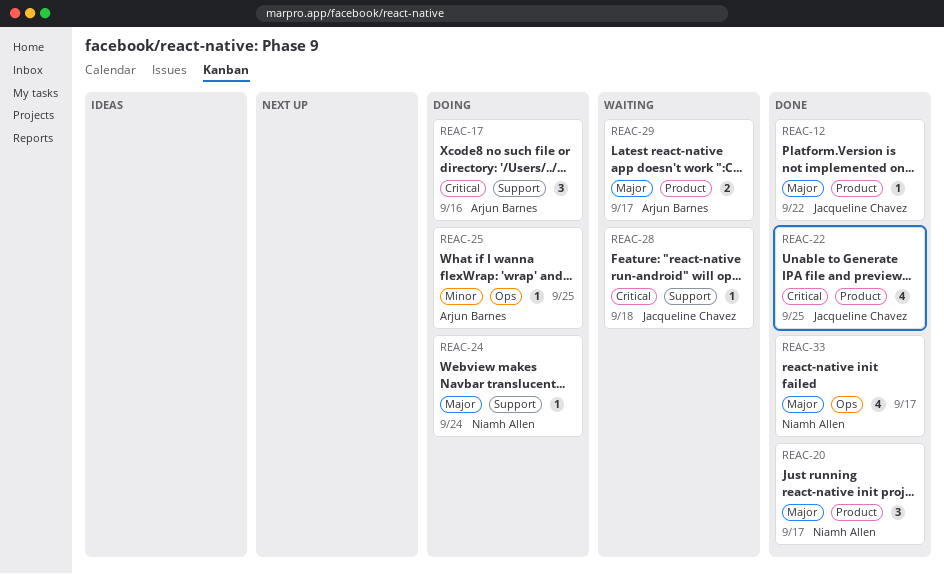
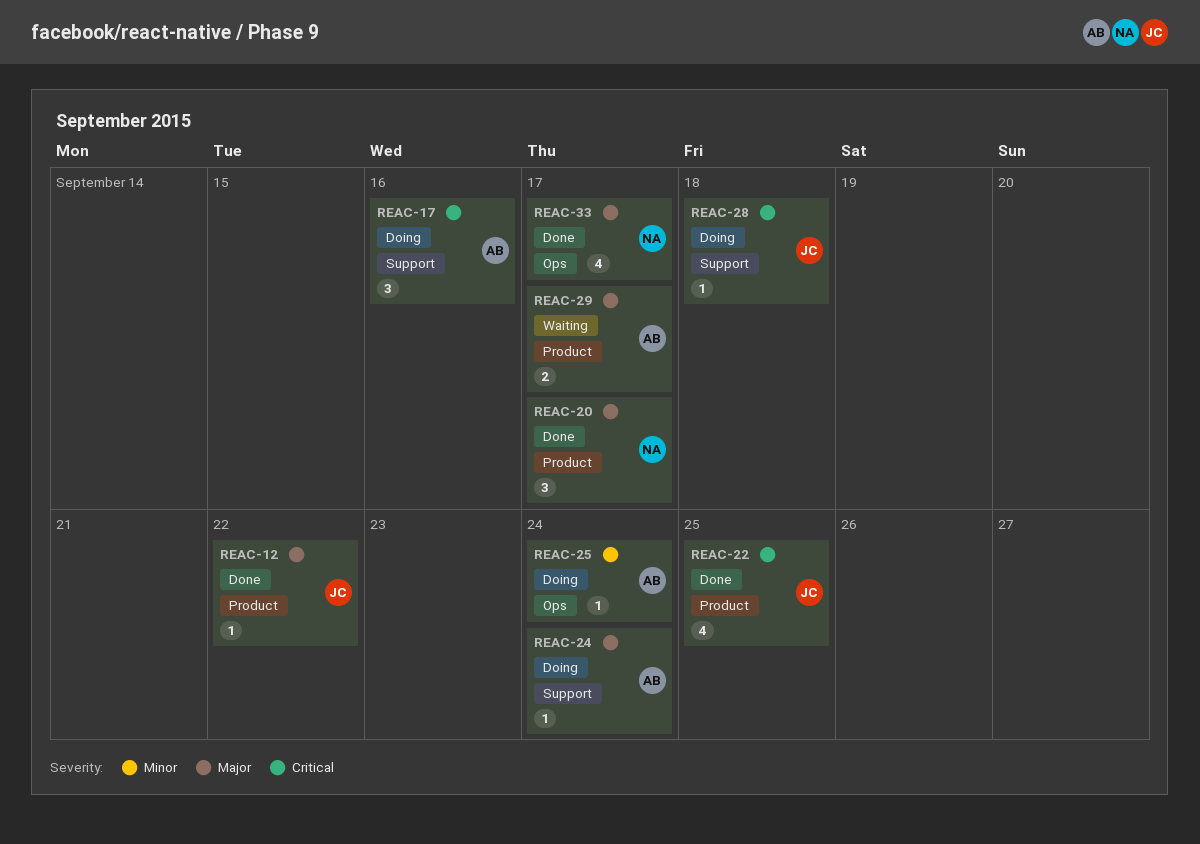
REAC-24, owner: Niamh Allen -> Arjun Barnes
REAC-25, due: Sep 25 -> Sep 24
REAC-28, status: Waiting -> Doing

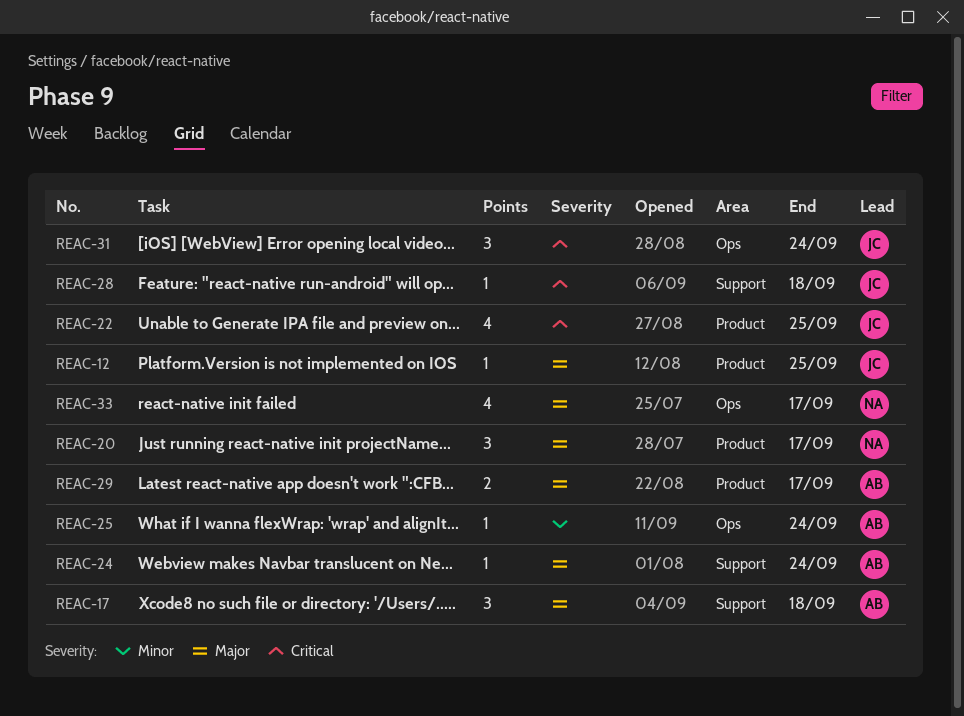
REAC-12, due: Sep 22 -> Sep 25
REAC-17, priority: Critical -> Major
REAC-17, due: Sep 16 -> Sep 18
REAC-31: none -> present

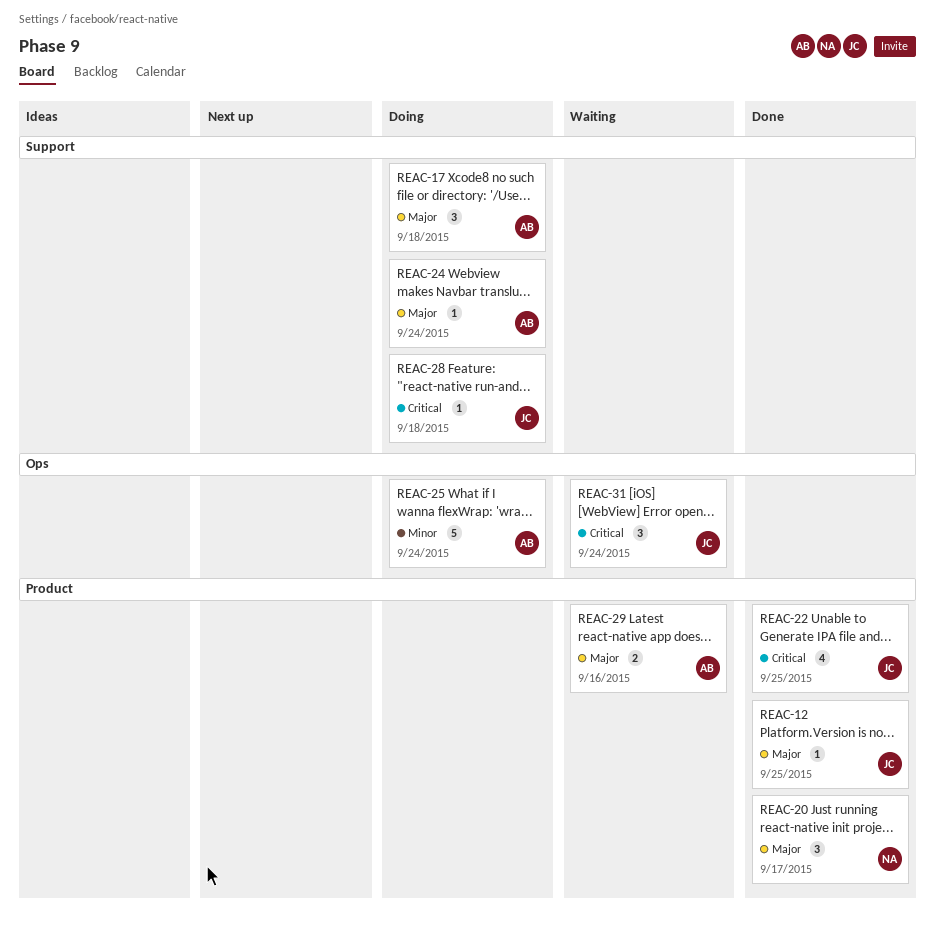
REAC-25, estimate: 1 -> 5
REAC-29, due: Sep 17 -> Sep 16
REAC-33: present -> none

